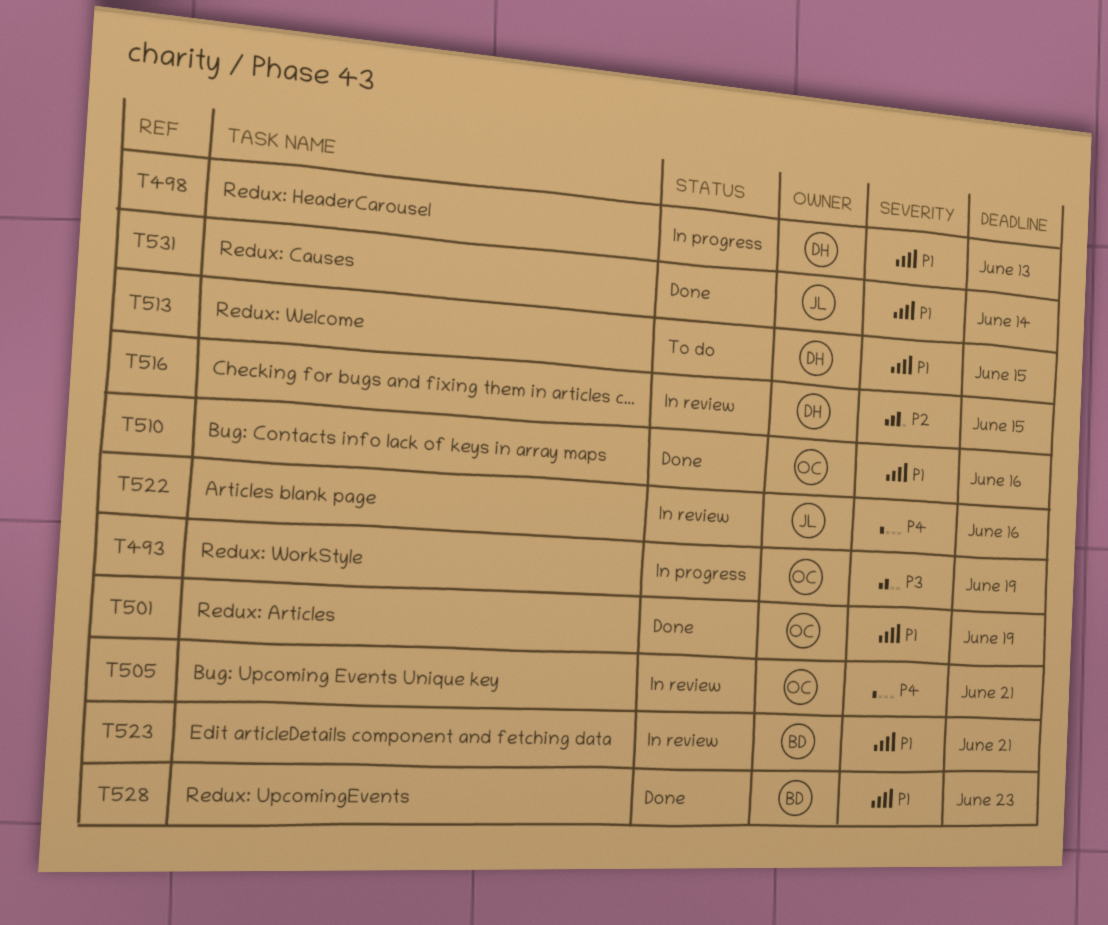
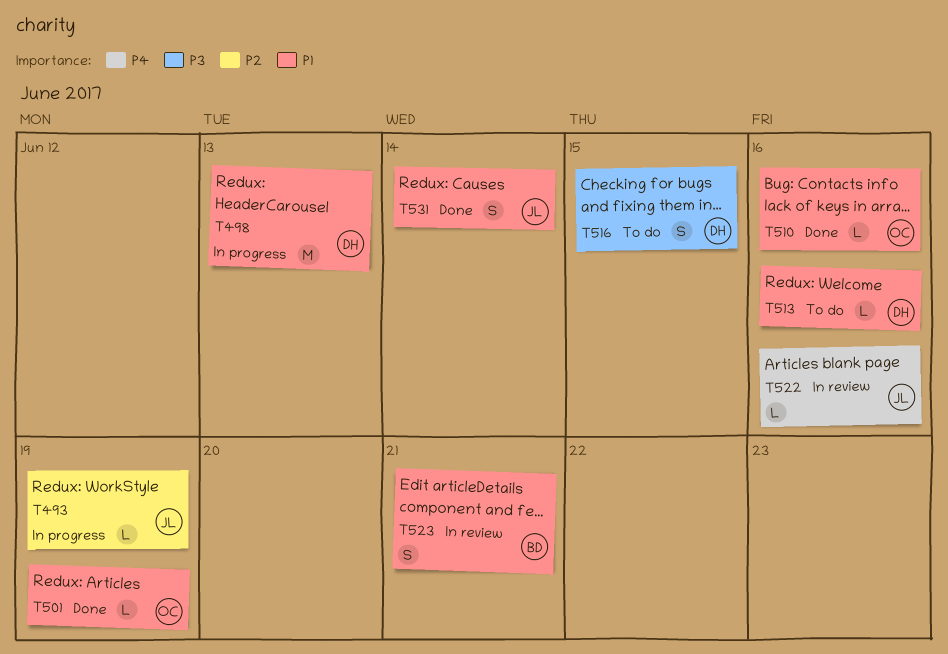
T493, owner: OC -> JL
T493, priority: P3 -> P2
T505: present -> none
T513, due: Jun 15 -> Jun 16
T516, status: In review -> To do
T516, priority: P2 -> P3
T528: present -> none

